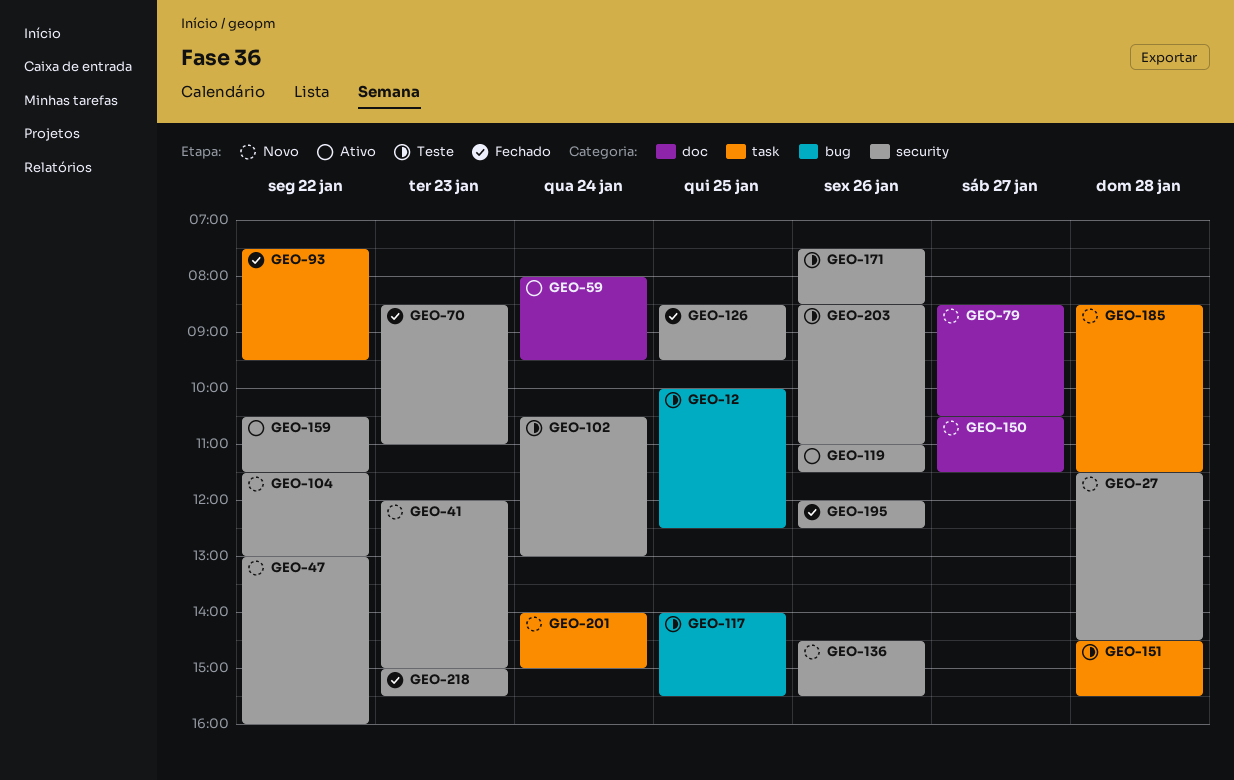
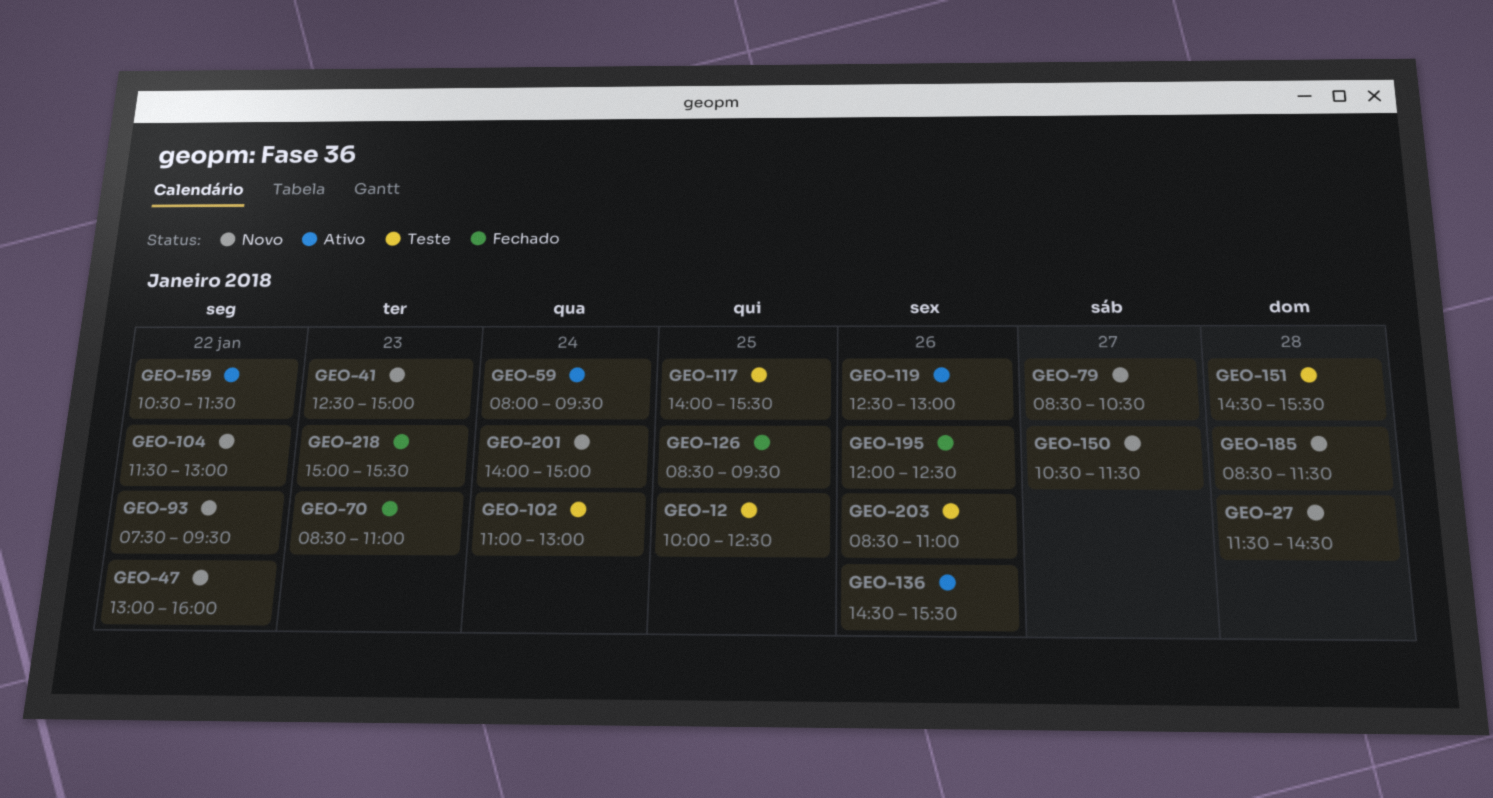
GEO-41, begins: 12:00 -> 12:30
GEO-93, status: Fechado -> Novo
GEO-102, begins: 10:30 -> 11:00
GEO-119, begins: 11:00 -> 12:30
GEO-119, ends: 11:30 -> 13:00
GEO-136, status: Novo -> Ativo
GEO-171: present -> none

